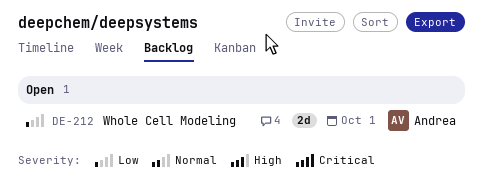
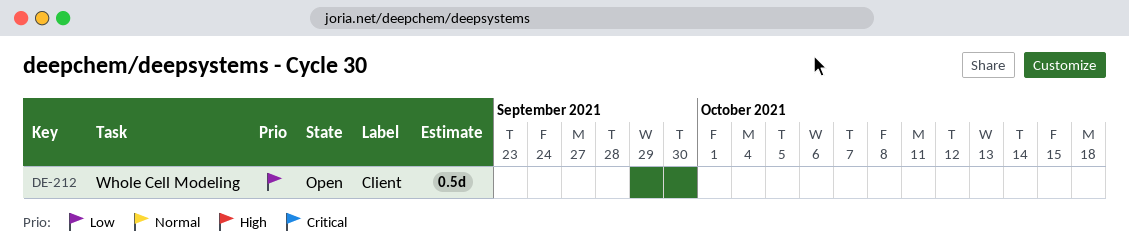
DE-212, estimate: 2d -> 0.5d
DE-212, due: Oct 1 -> Sep 30

